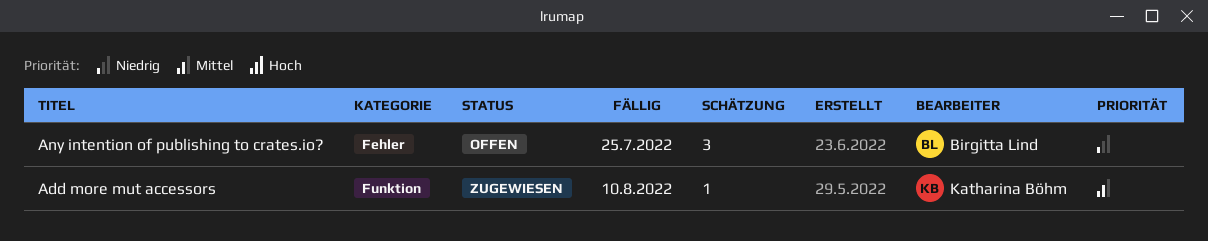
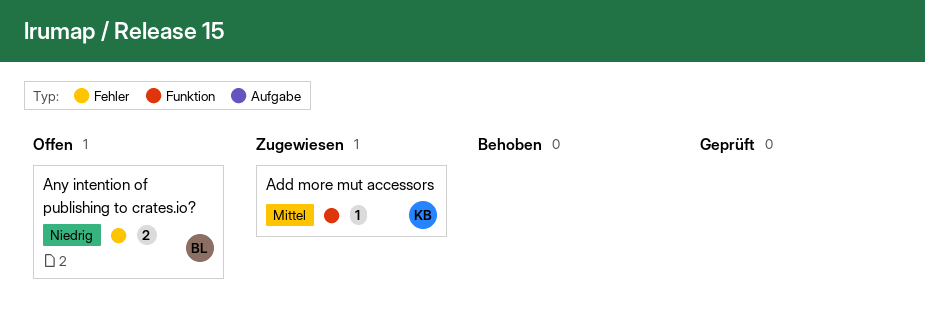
Any intention of publishing to crates.io?, estimate: 3 -> 2

